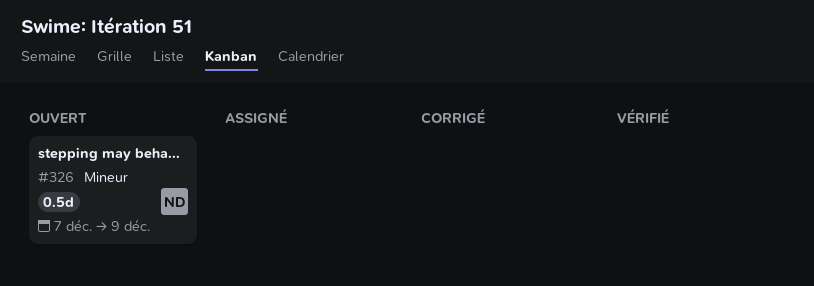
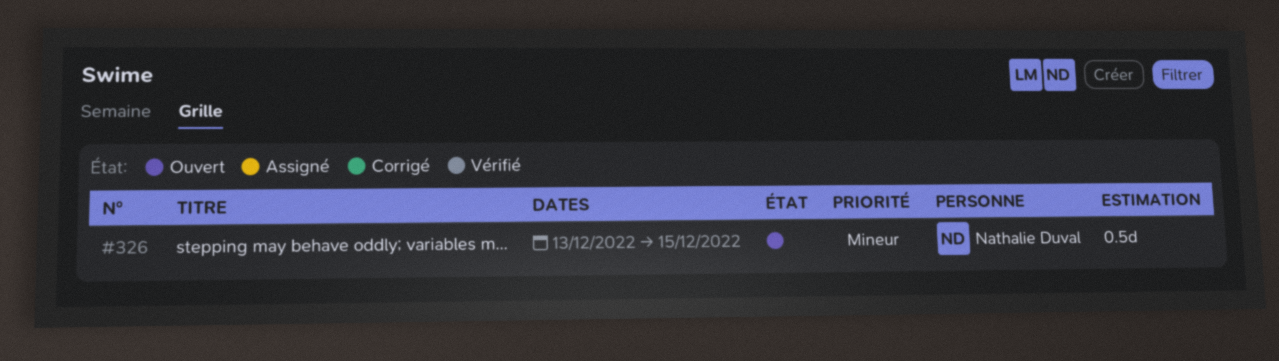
#326, start: Dec 7 -> Dec 13
#326, due: Dec 9 -> Dec 15

